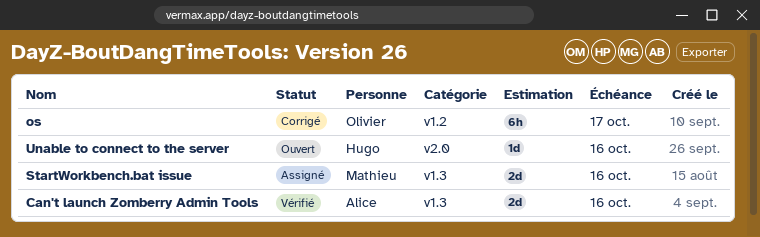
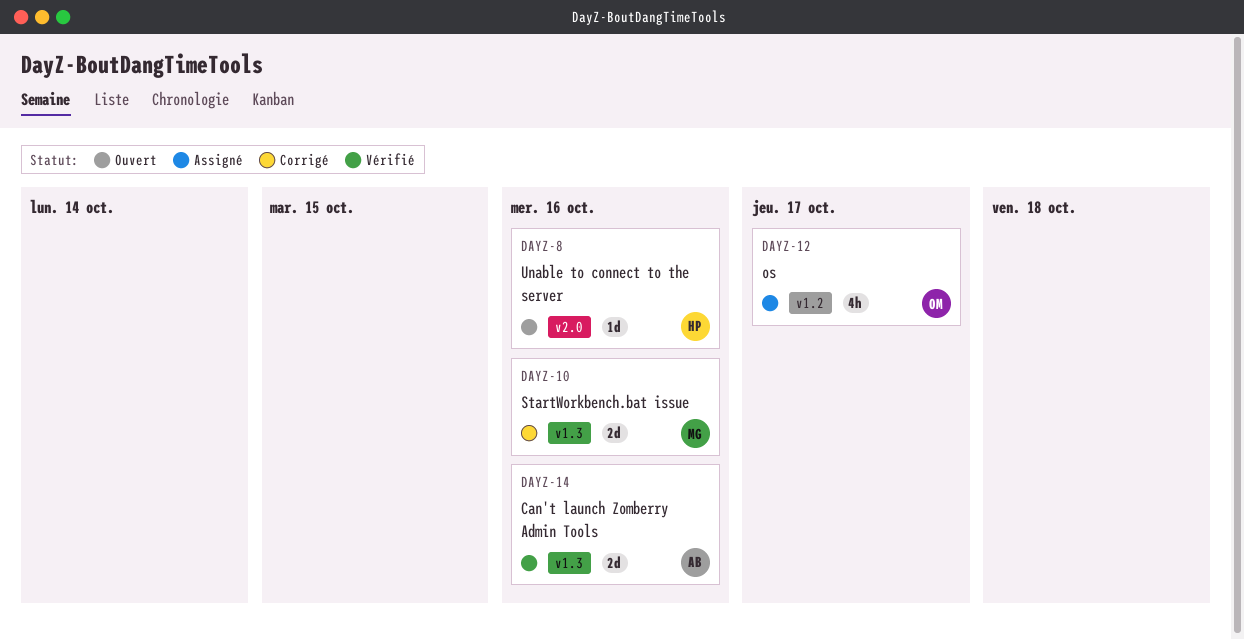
os, status: Corrigé -> Assigné
os, estimate: 6h -> 4h
StartWorkbench.bat issue, status: Assigné -> Corrigé

